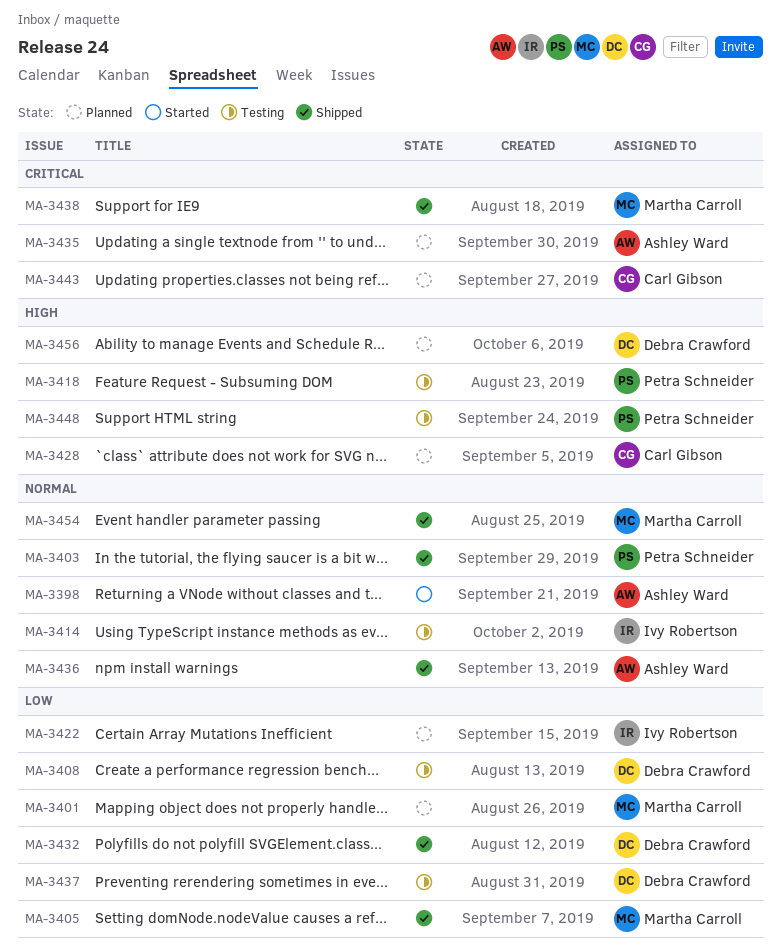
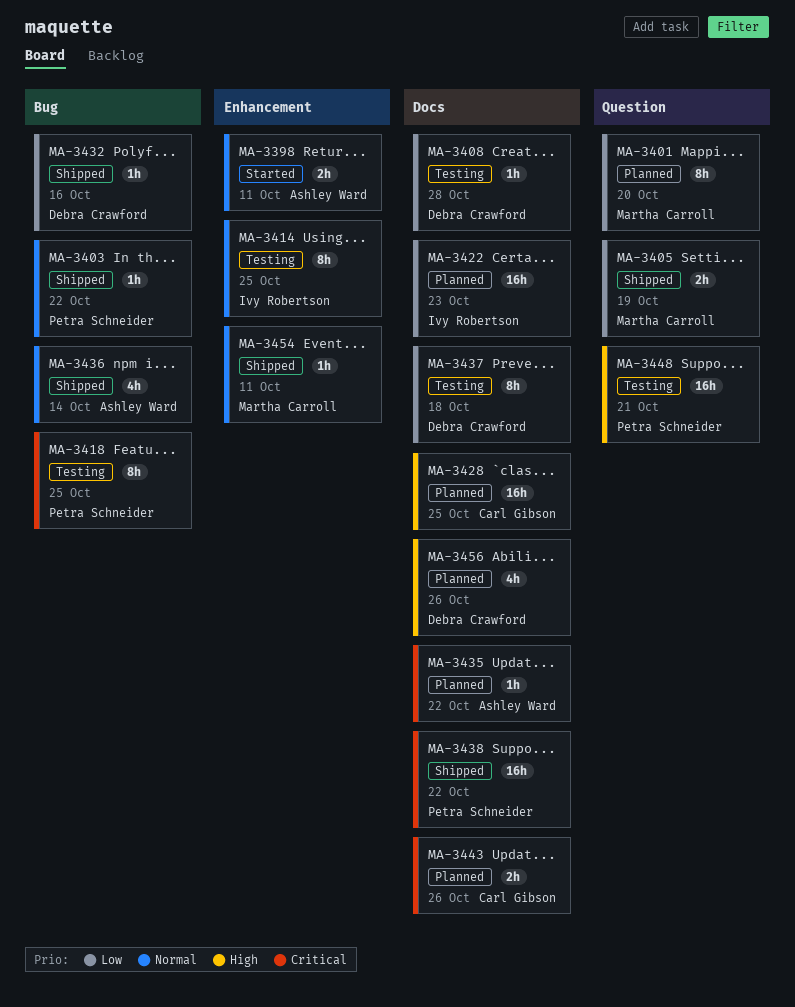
MA-3418, priority: High -> Critical
MA-3438, owner: Martha Carroll -> Petra Schneider

